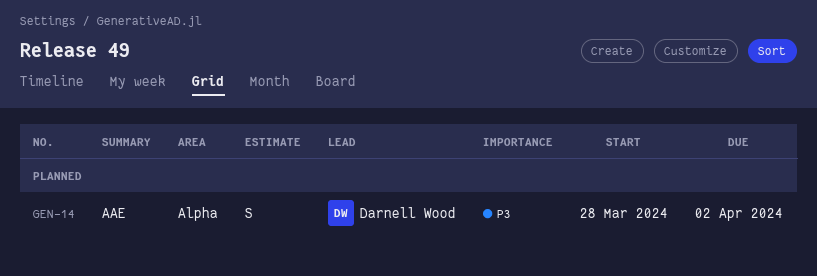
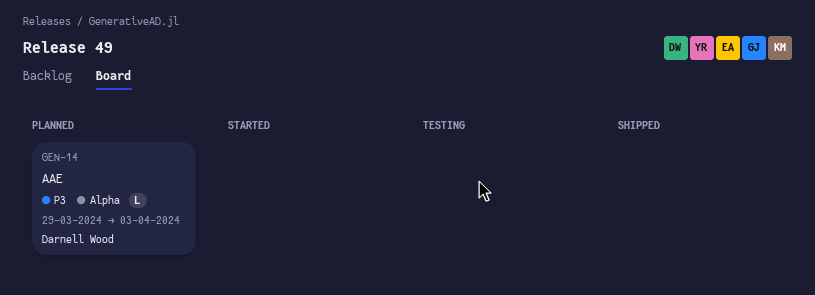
GEN-14, estimate: S -> L
GEN-14, start: Mar 28 -> Mar 29
GEN-14, due: Apr 2 -> Apr 3

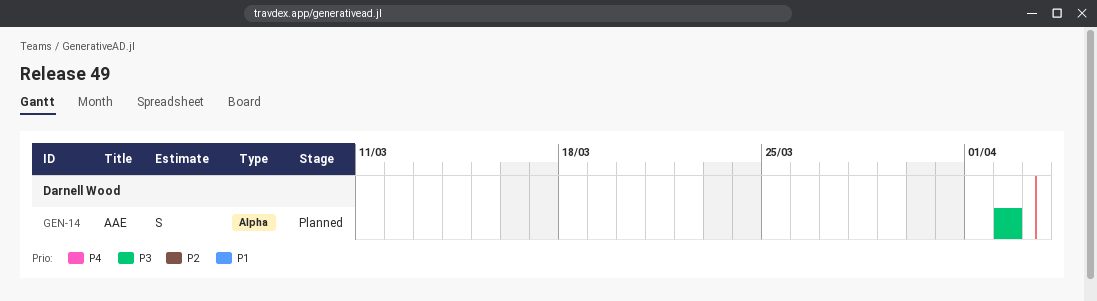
GEN-14, estimate: L -> S
GEN-14, start: Mar 29 -> Apr 2
GEN-14, due: Apr 3 -> Apr 2

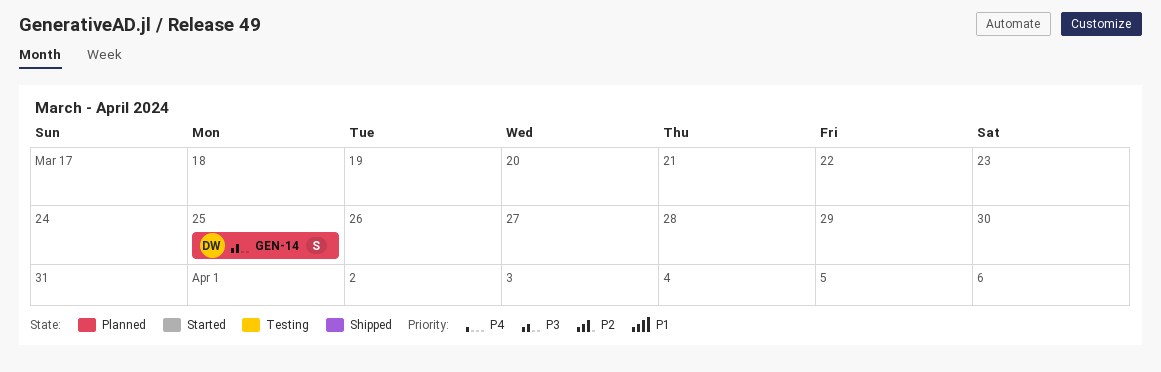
GEN-14, start: Apr 2 -> Mar 25
GEN-14, due: Apr 2 -> Mar 25

